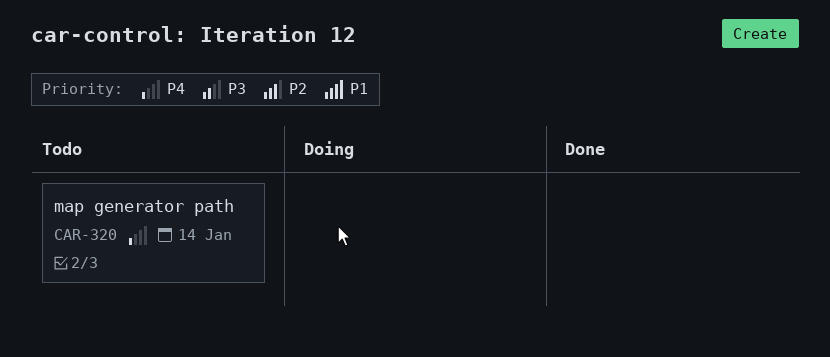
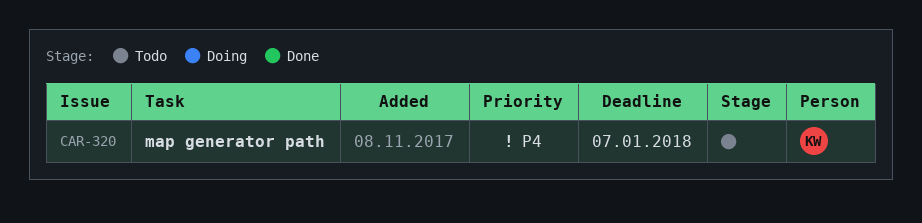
CAR-320, due: Jan 14 -> Jan 7

